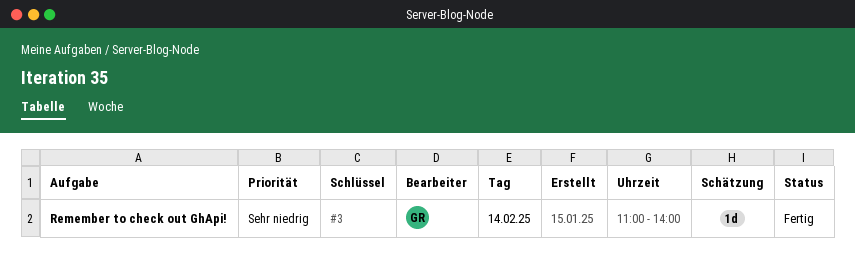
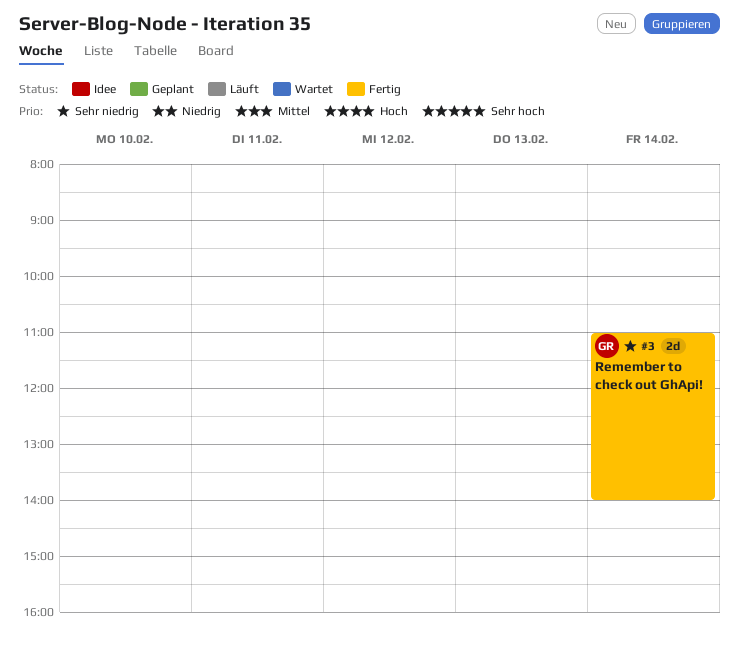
#3, estimate: 1d -> 2d

